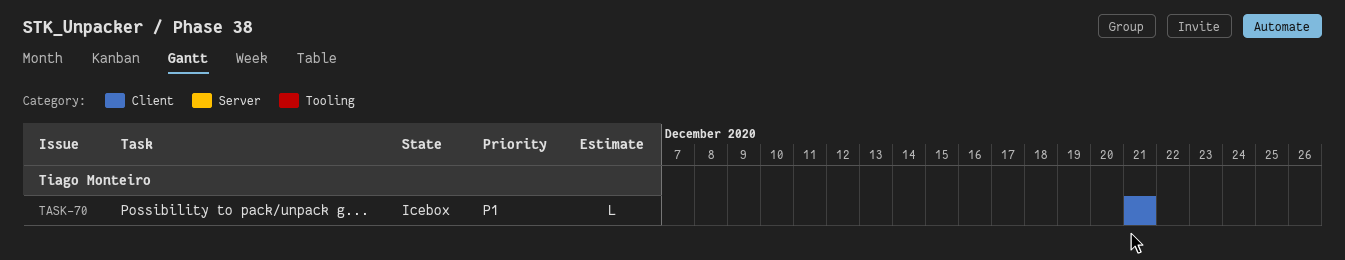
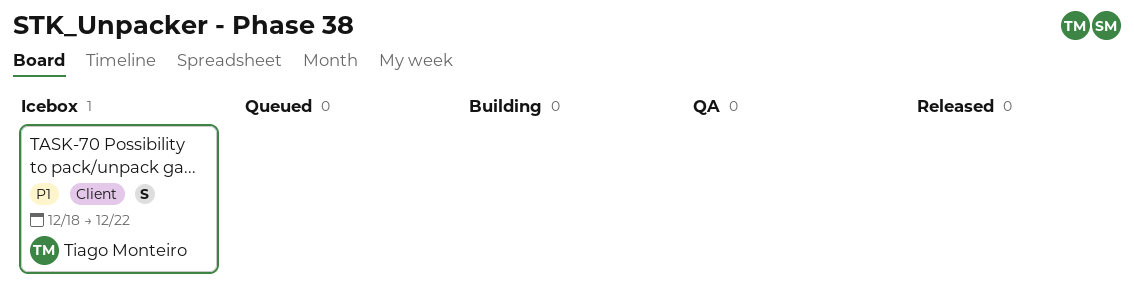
TASK-70, estimate: L -> S
TASK-70, start: Dec 21 -> Dec 18
TASK-70, due: Dec 21 -> Dec 22

